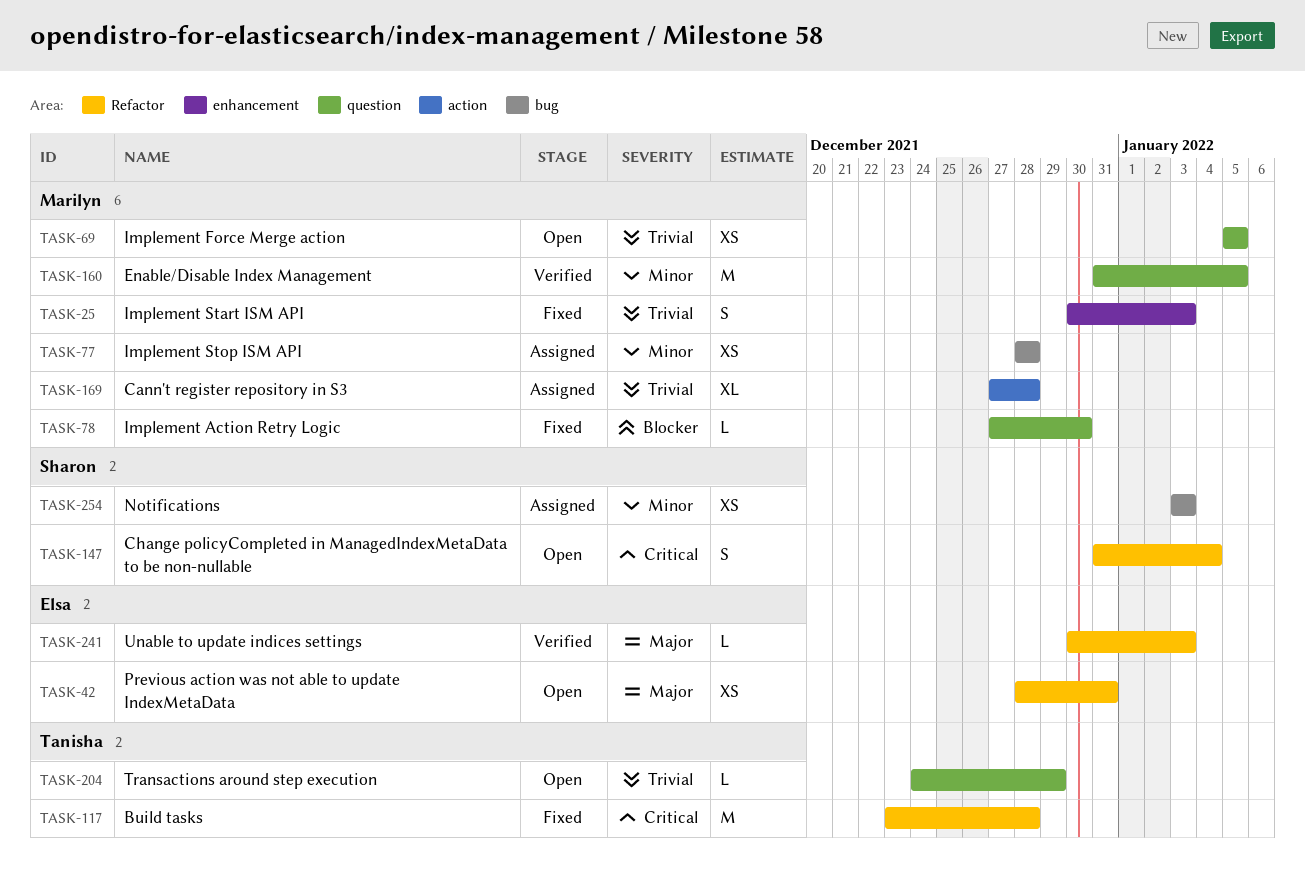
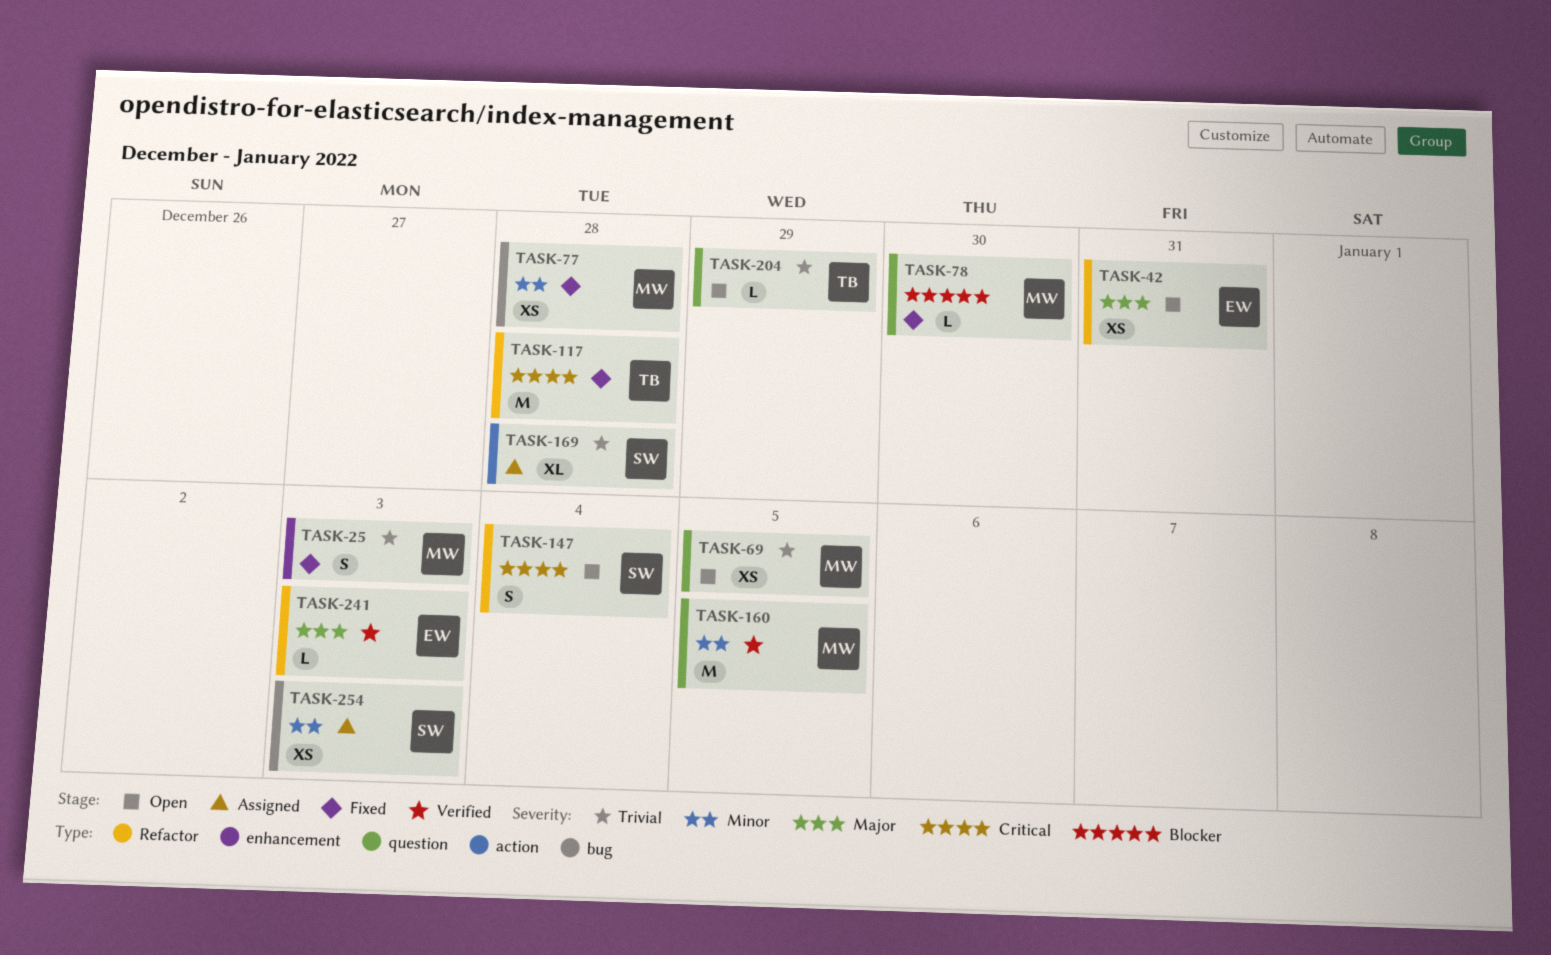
TASK-77, status: Assigned -> Fixed
TASK-169, owner: Marilyn -> Sharon

